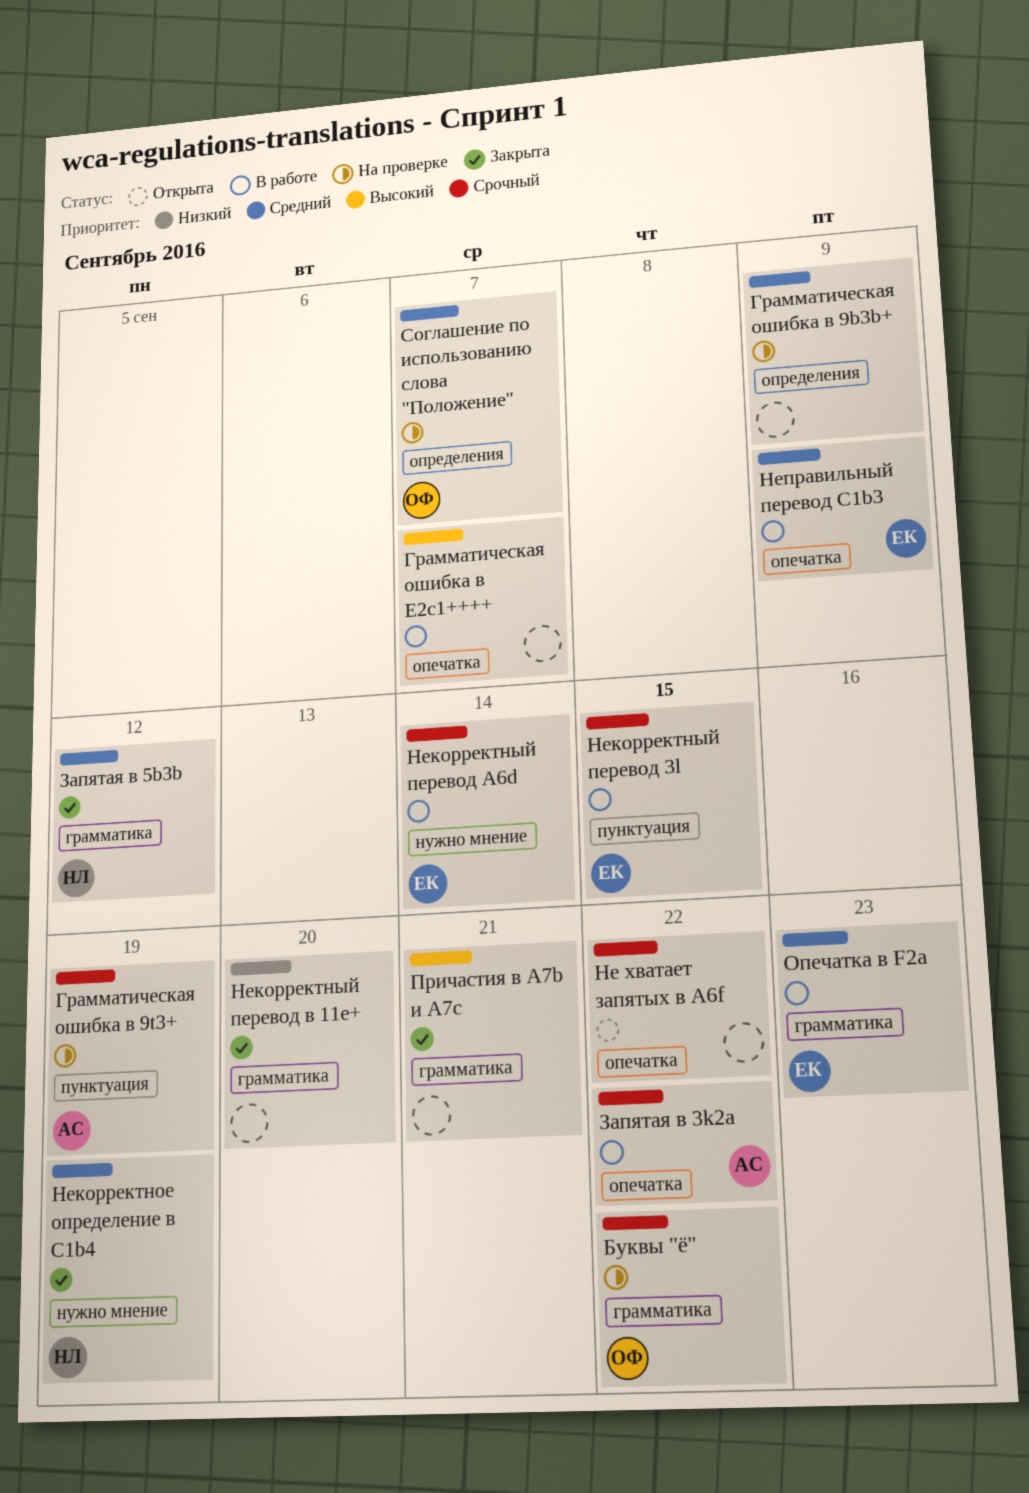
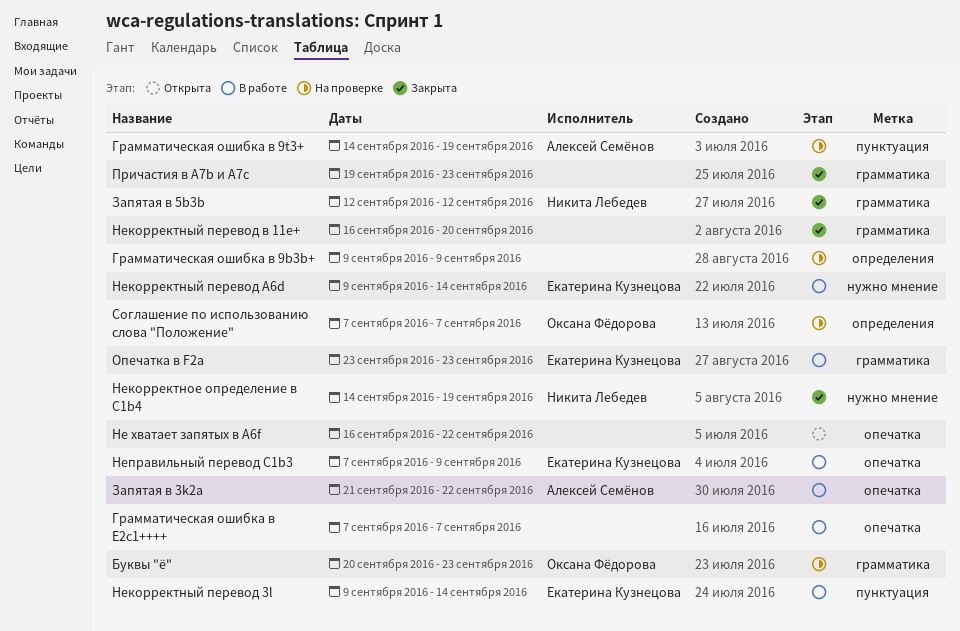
Буквы "ё", due: Sep 22 -> Sep 23
Некорректный перевод 3l, due: Sep 15 -> Sep 14
Причастия в A7b и A7c, due: Sep 21 -> Sep 23

